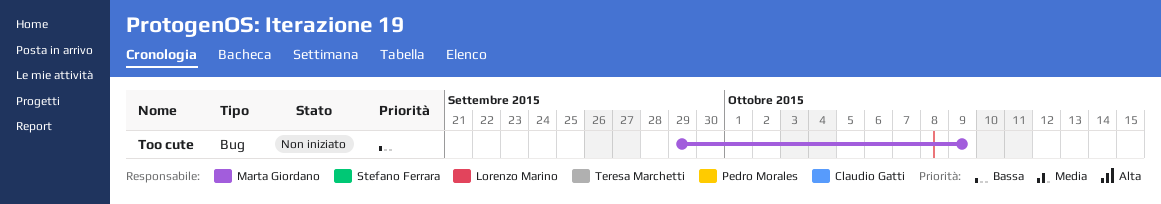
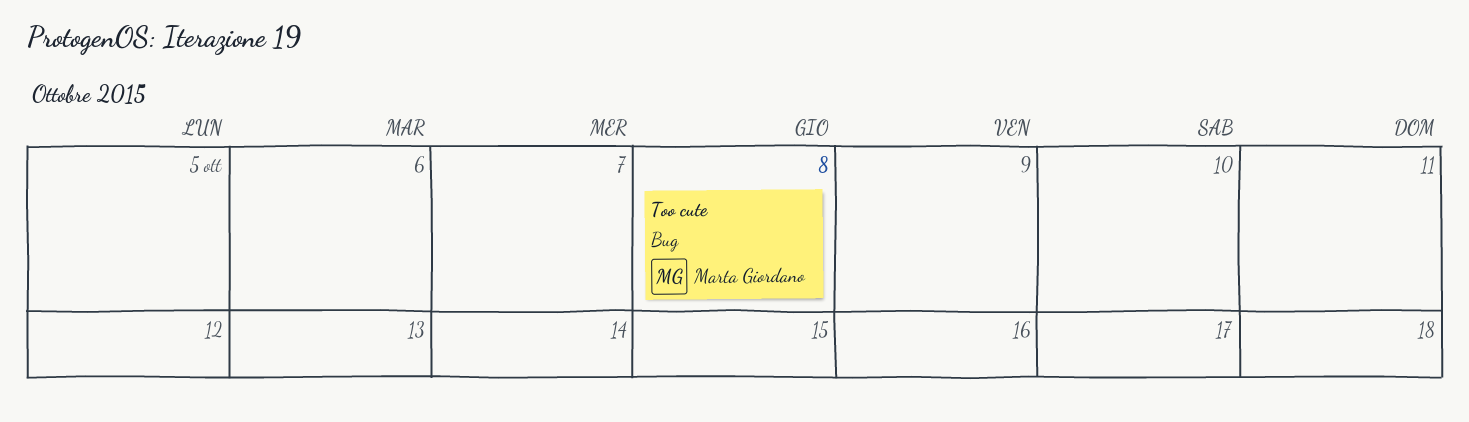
Too cute, due: Oct 9 -> Oct 8

